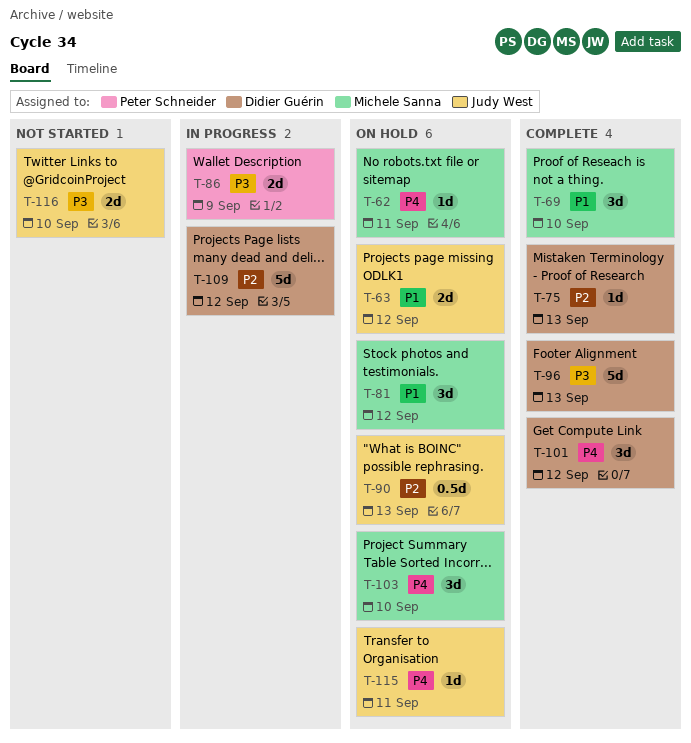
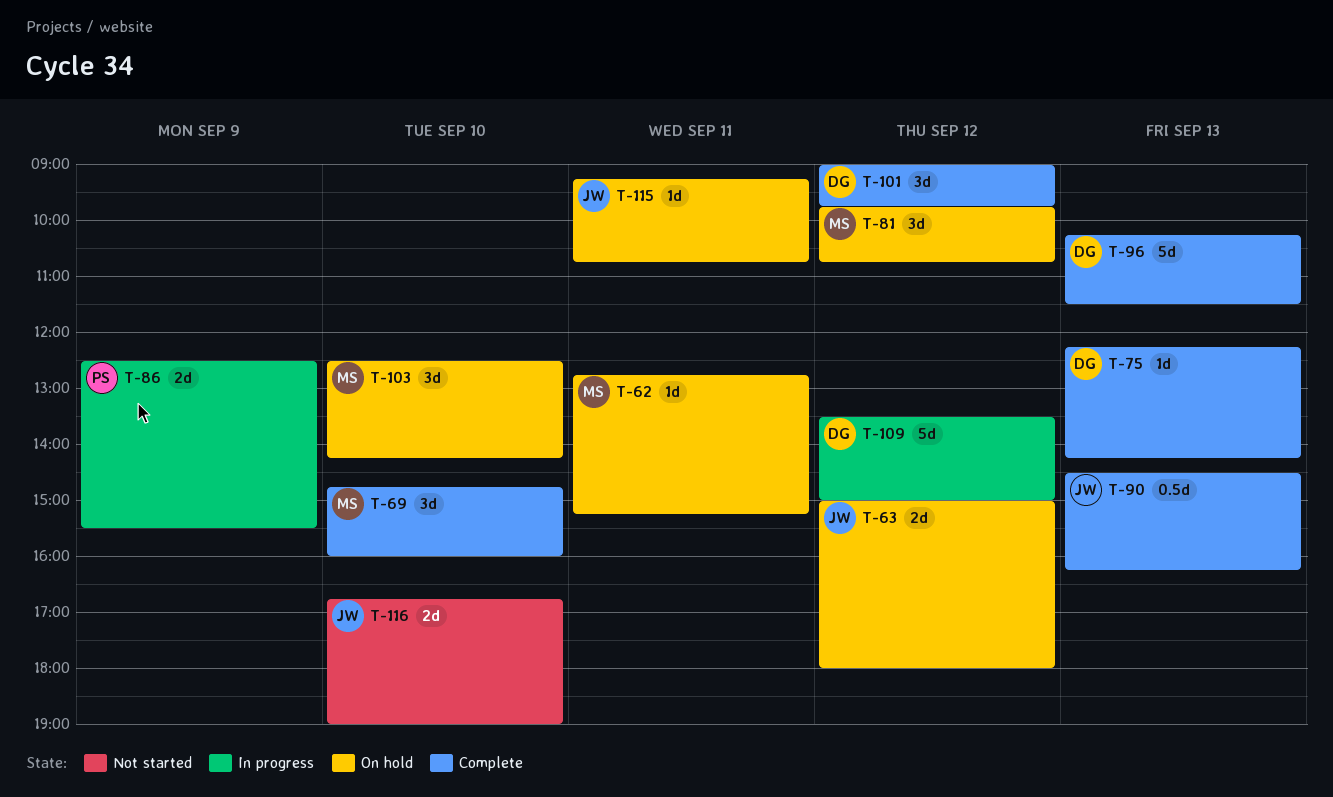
T-90, status: On hold -> Complete

